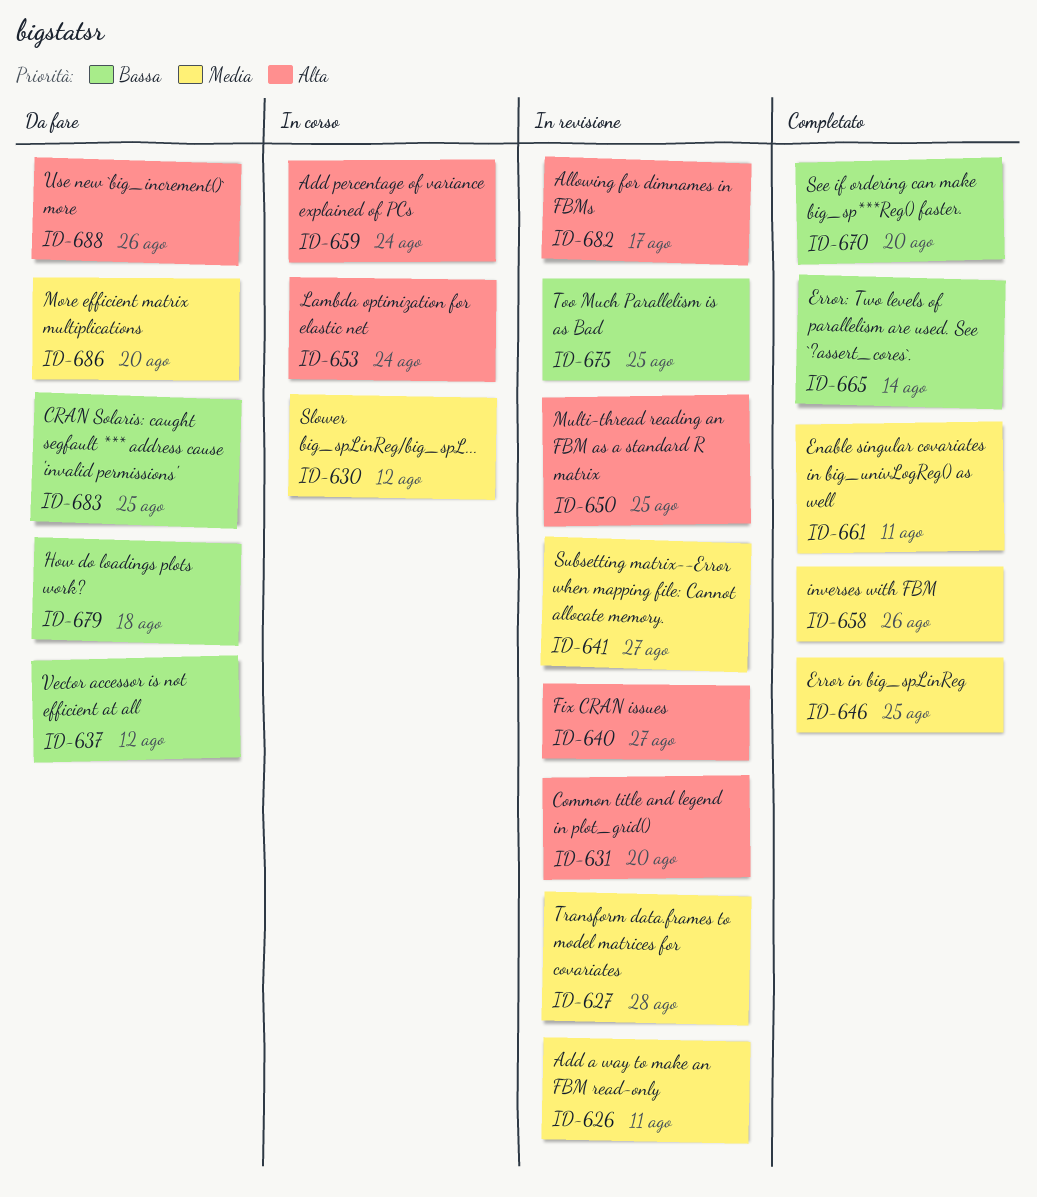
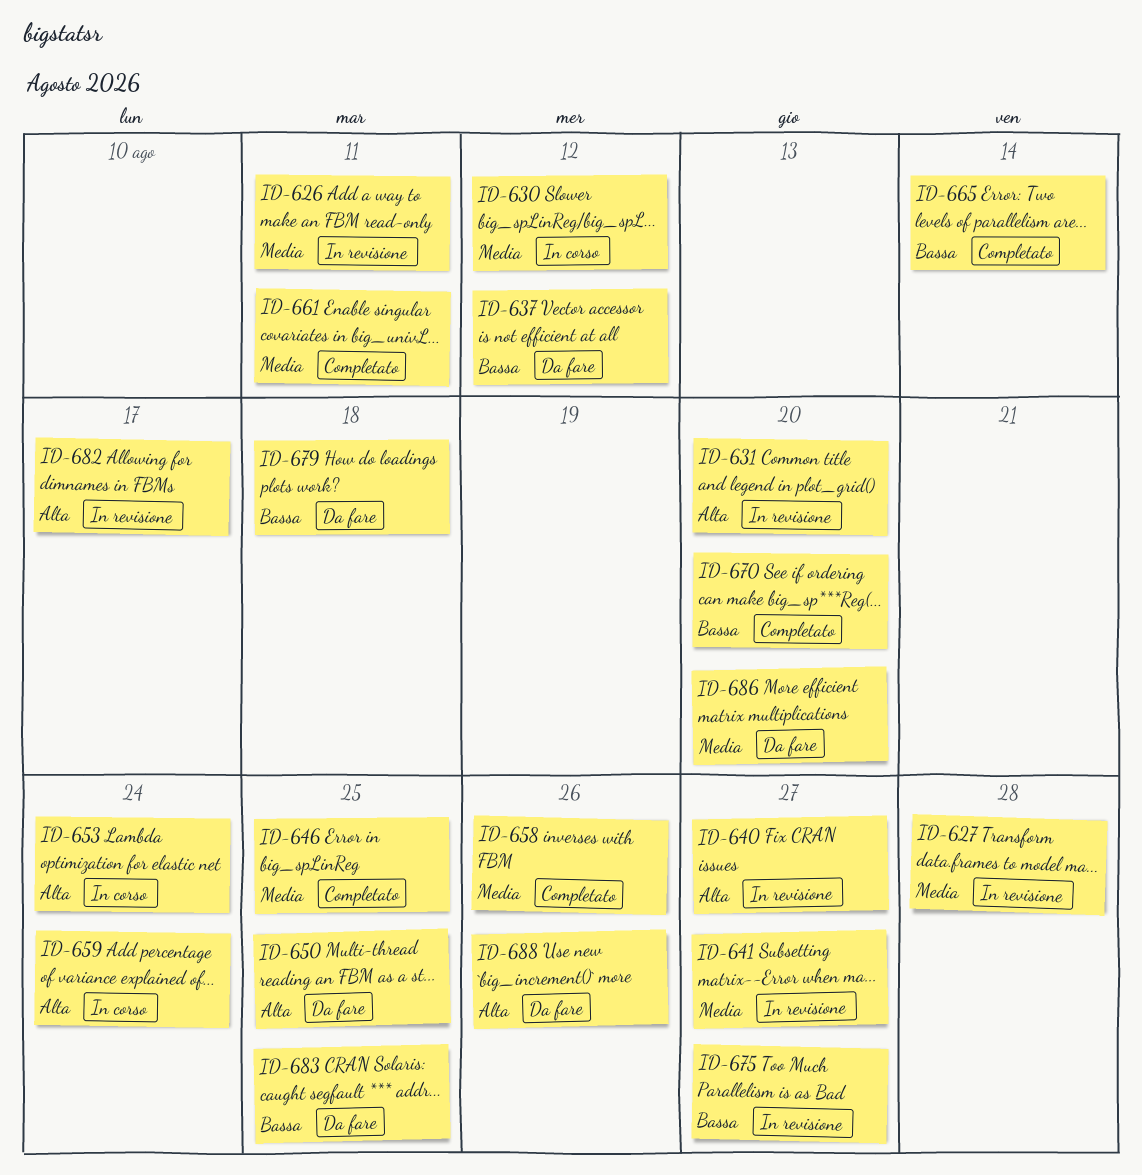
ID-650, status: In revisione -> Da fare
ID-675, due: Aug 25 -> Aug 27

